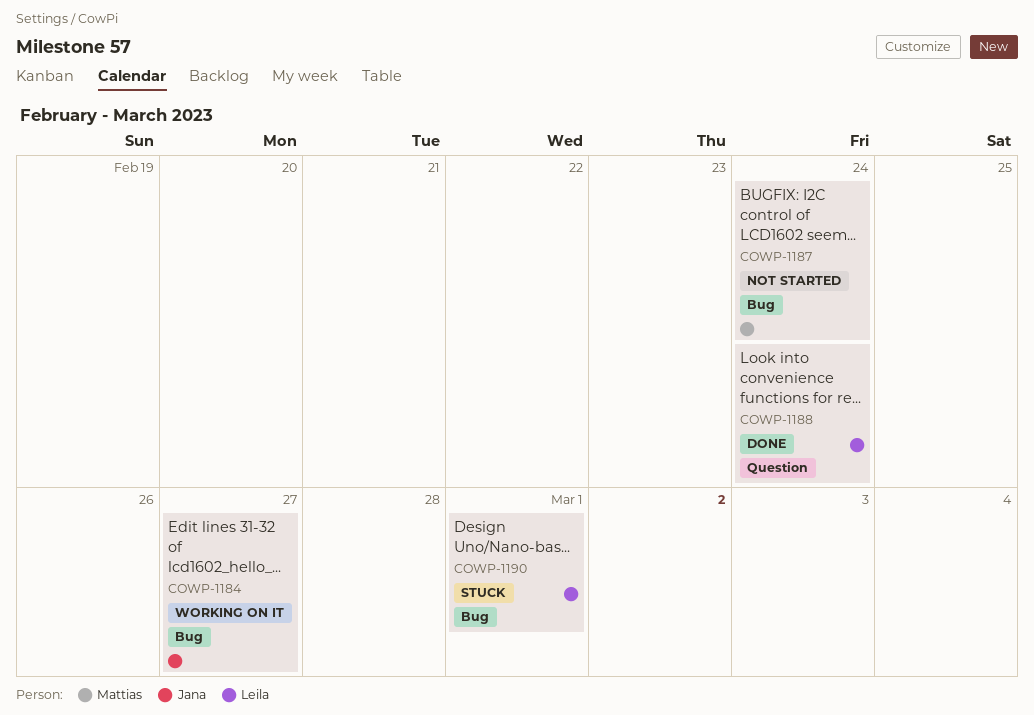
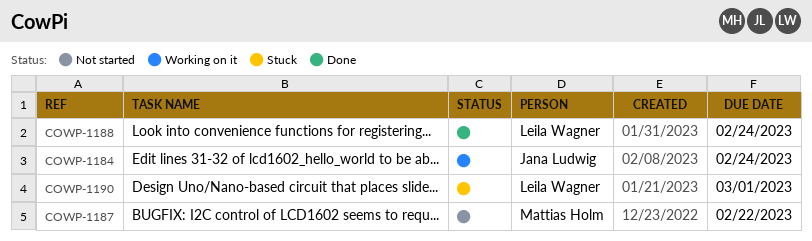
COWP-1184, due: Feb 27 -> Feb 24
COWP-1187, due: Feb 24 -> Feb 22

